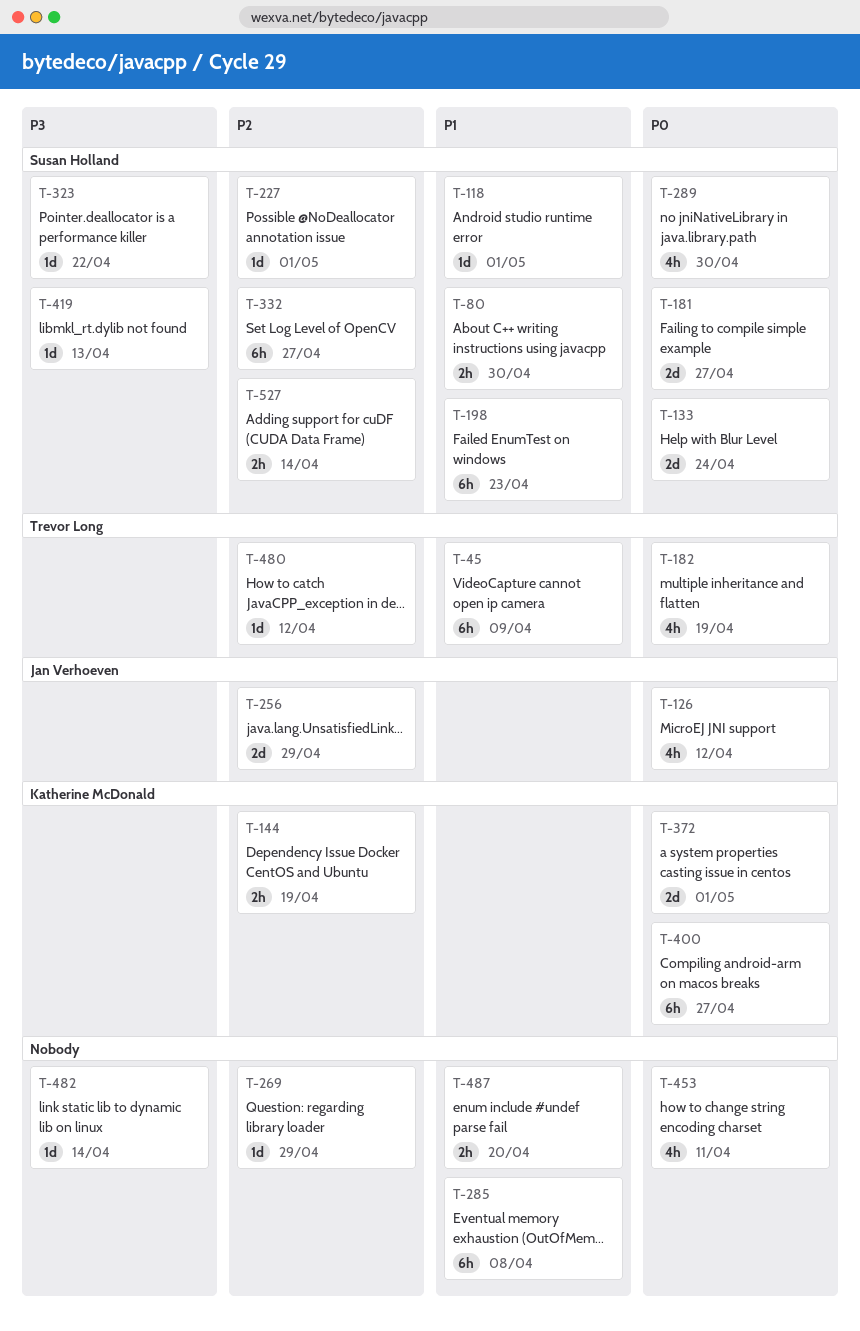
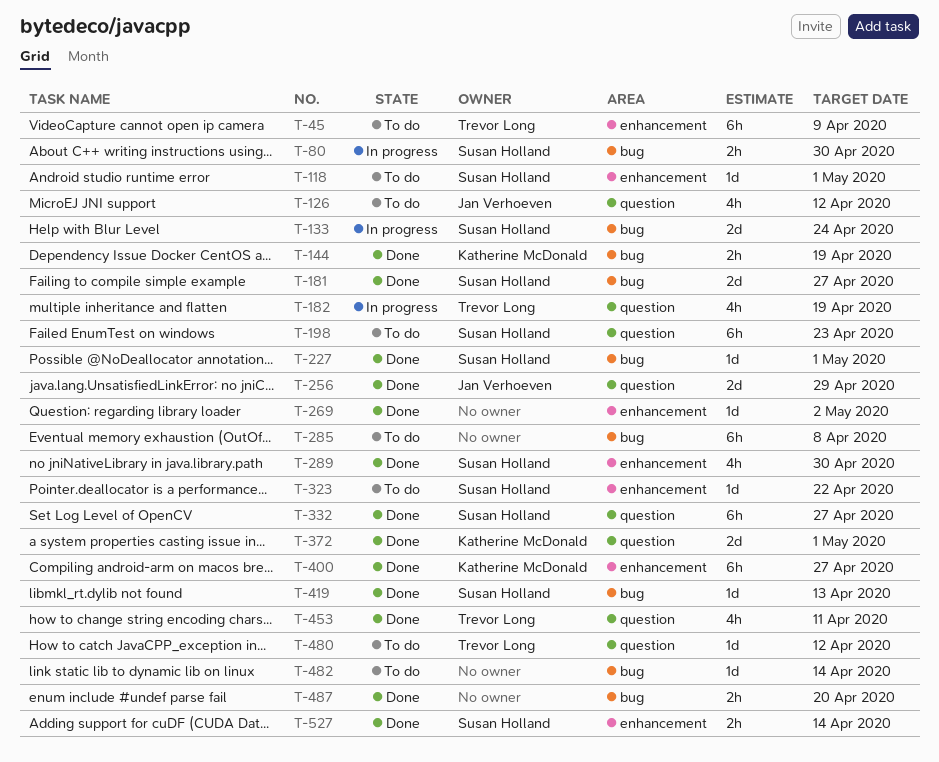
T-269, due: Apr 29 -> May 2
T-453, owner: none -> Trevor Long

